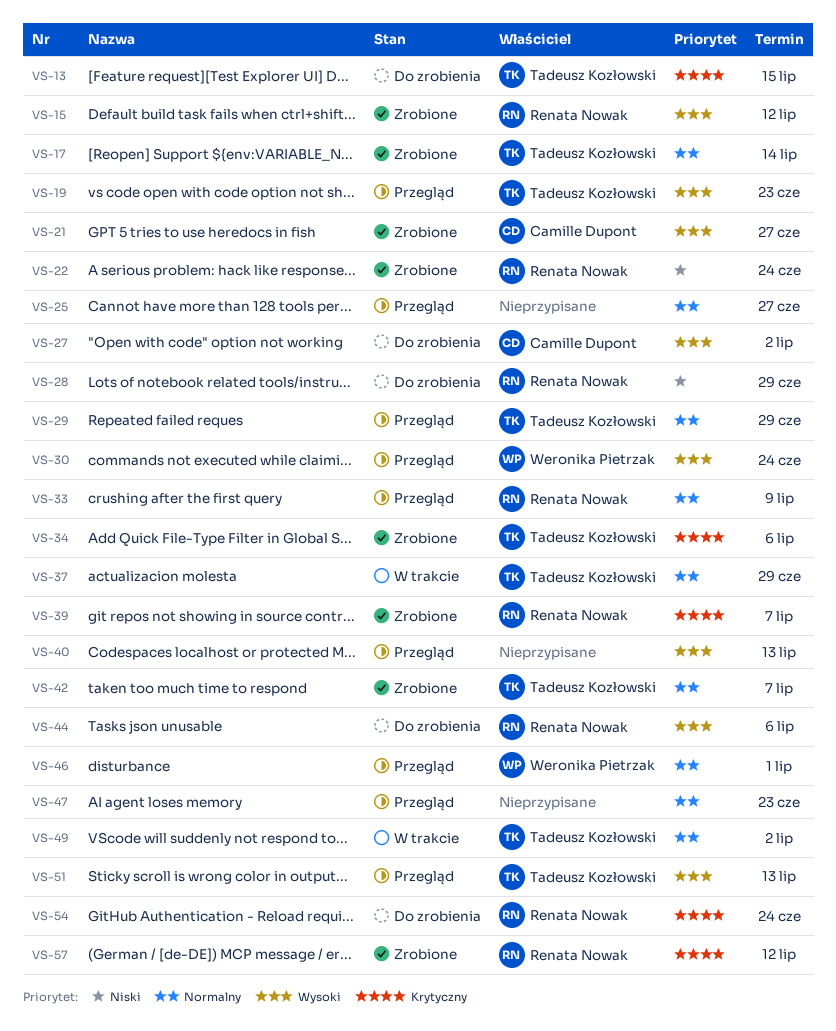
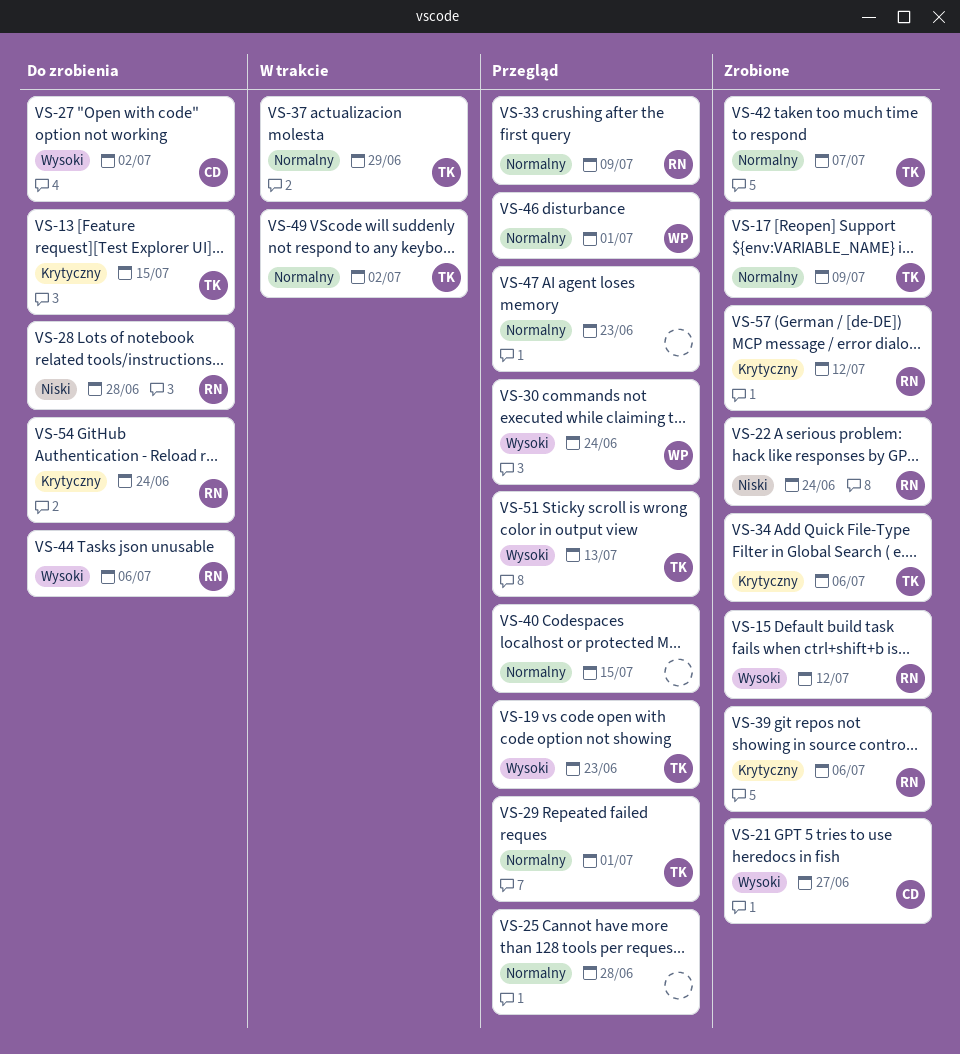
VS-17, due: Jul 14 -> Jul 9
VS-25, due: Jun 27 -> Jun 28
VS-28, due: Jun 29 -> Jun 28
VS-29, due: Jun 29 -> Jul 1
VS-39, due: Jul 7 -> Jul 6
VS-40, priority: Wysoki -> Normalny
VS-40, due: Jul 13 -> Jul 15

